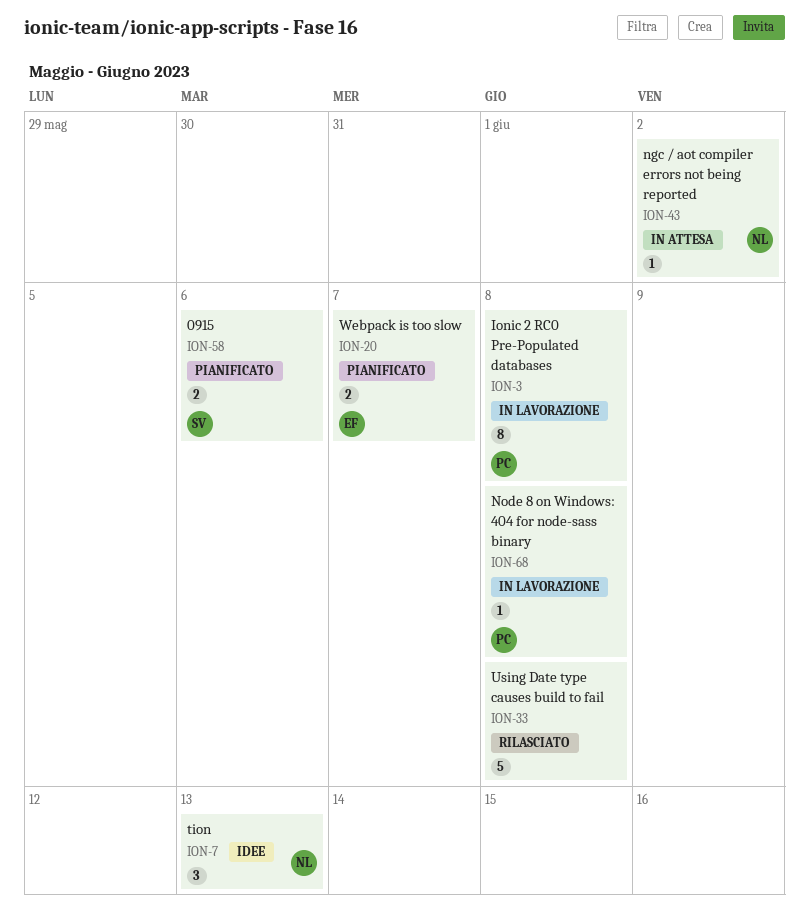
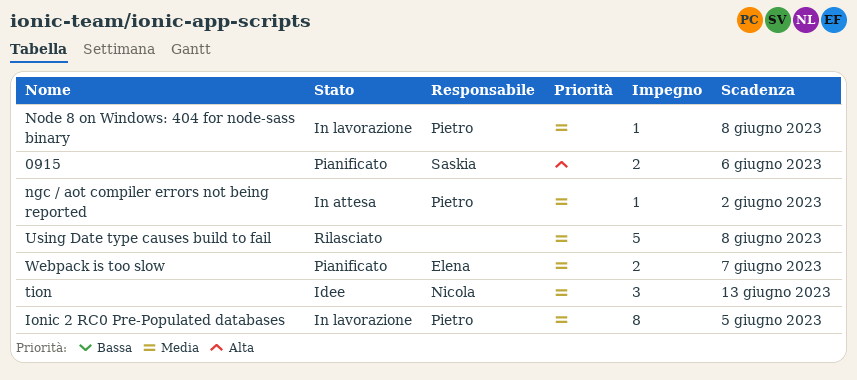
Ionic 2 RC0 Pre-Populated databases, due: Jun 8 -> Jun 5
ngc / aot compiler errors not being reported, owner: Nicola -> Pietro

